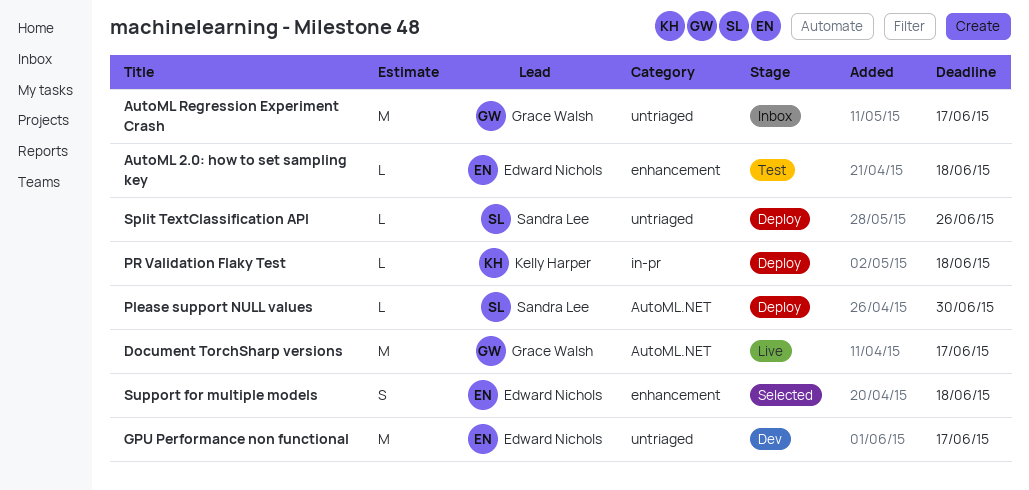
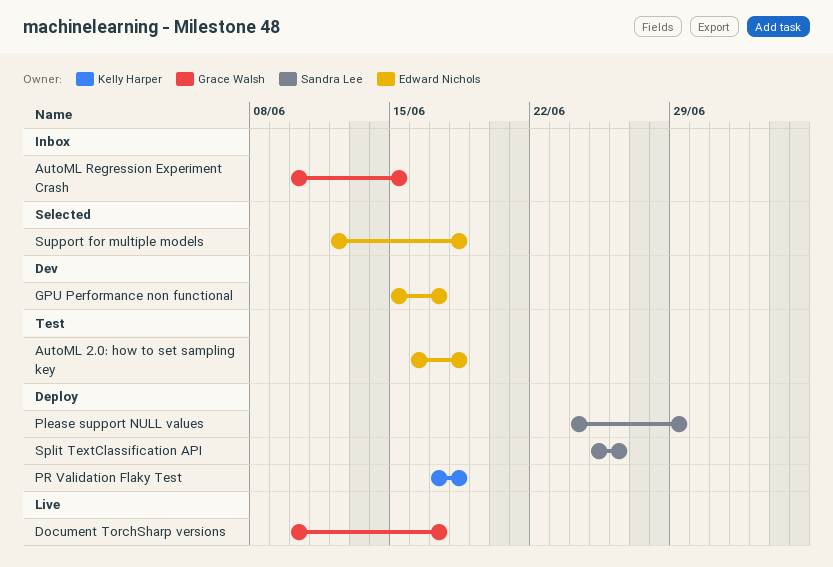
AutoML Regression Experiment Crash, due: Jun 17 -> Jun 15
Please support NULL values, due: Jun 30 -> Jun 29

